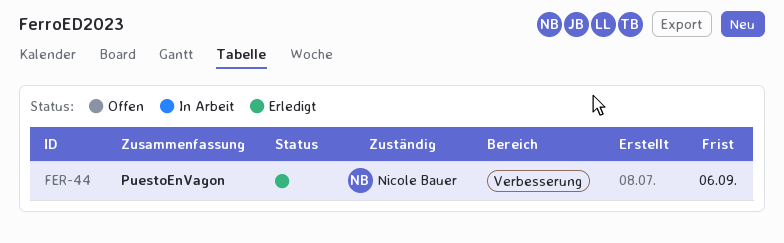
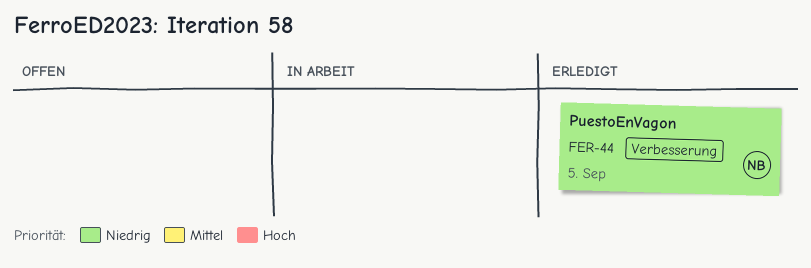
FER-44, due: Sep 6 -> Sep 5

